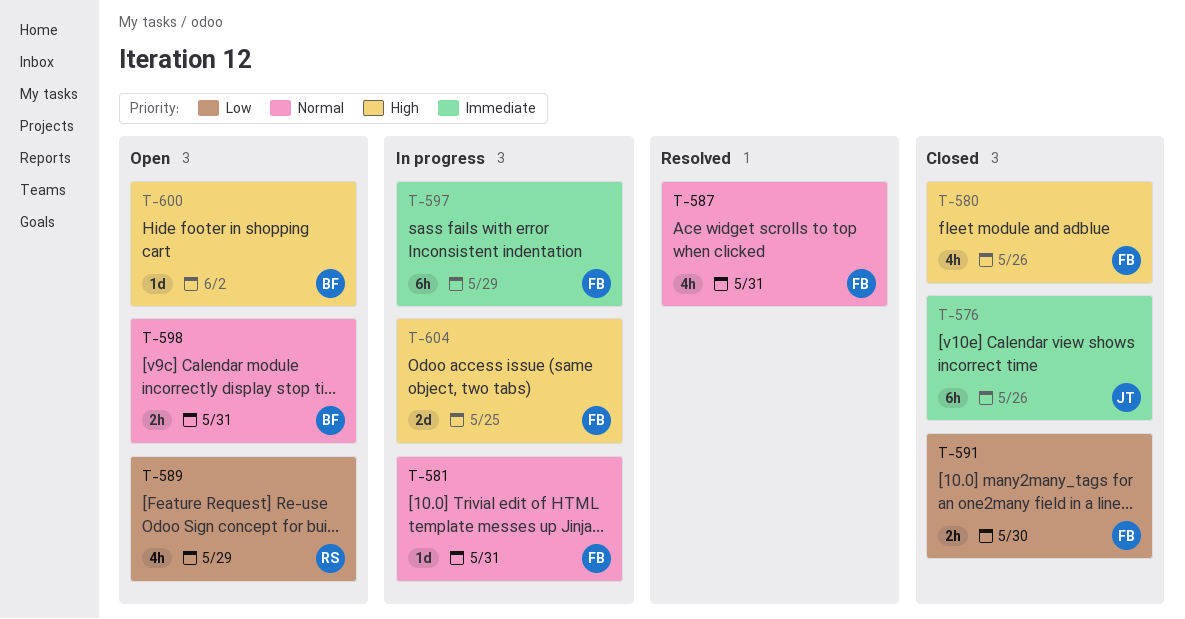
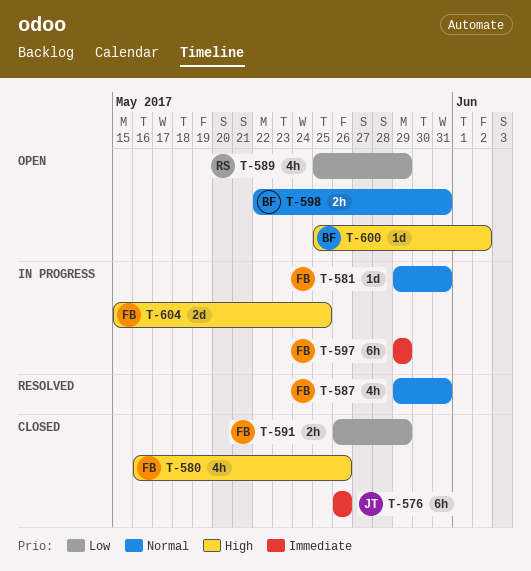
T-591, due: May 30 -> May 29

